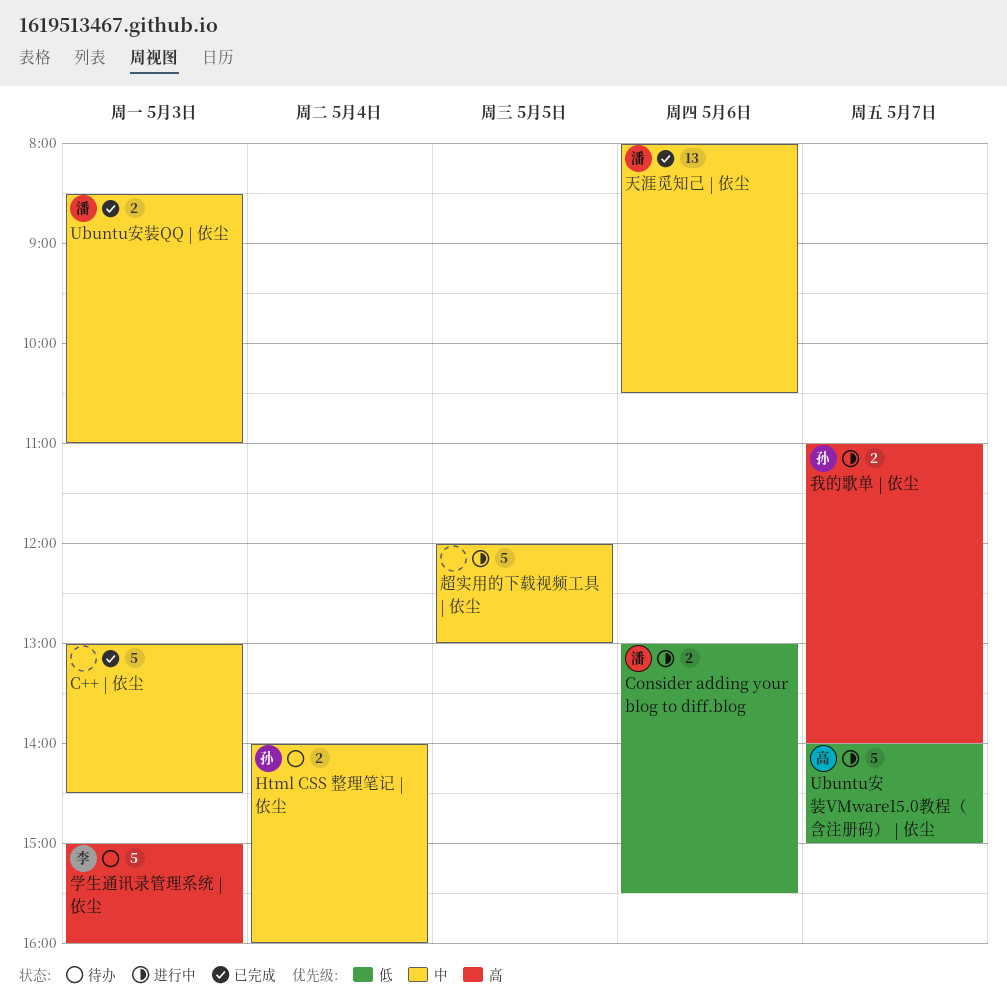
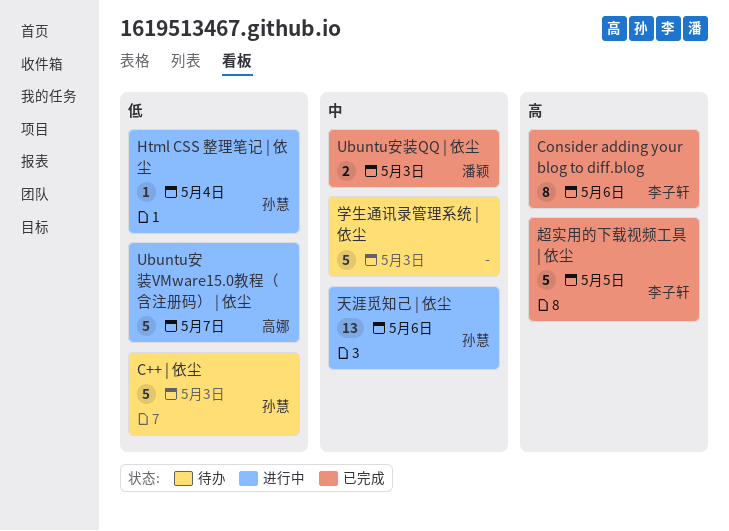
C++ | 依尘, status: 已完成 -> 待办
C++ | 依尘, owner: none -> 孙慧
C++ | 依尘, priority: 中 -> 低
Consider adding your blog to diff.blog, status: 进行中 -> 已完成
Consider adding your blog to diff.blog, owner: 潘颖 -> 李子轩
Consider adding your blog to diff.blog, priority: 低 -> 高
Consider adding your blog to diff.blog, estimate: 2 -> 8
Html CSS 整理笔记 | 依尘, status: 待办 -> 进行中
Html CSS 整理笔记 | 依尘, priority: 中 -> 低
Html CSS 整理笔记 | 依尘, estimate: 2 -> 1
天涯觅知己 | 依尘, status: 已完成 -> 进行中
天涯觅知己 | 依尘, owner: 潘颖 -> 孙慧
学生通讯录管理系统 | 依尘, owner: 李子轩 -> none
学生通讯录管理系统 | 依尘, priority: 高 -> 中
我的歌单 | 依尘: present -> none
超实用的下载视频工具 | 依尘, status: 进行中 -> 已完成
超实用的下载视频工具 | 依尘, owner: none -> 李子轩
超实用的下载视频工具 | 依尘, priority: 中 -> 高

